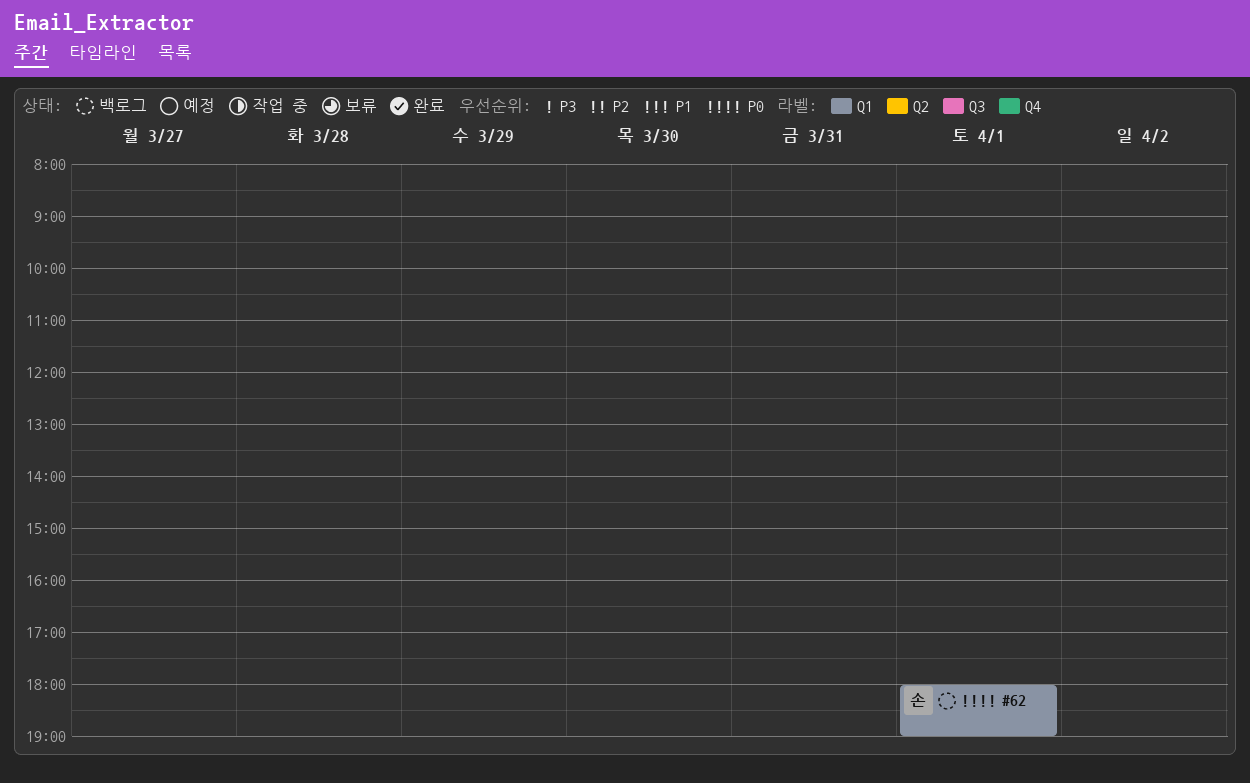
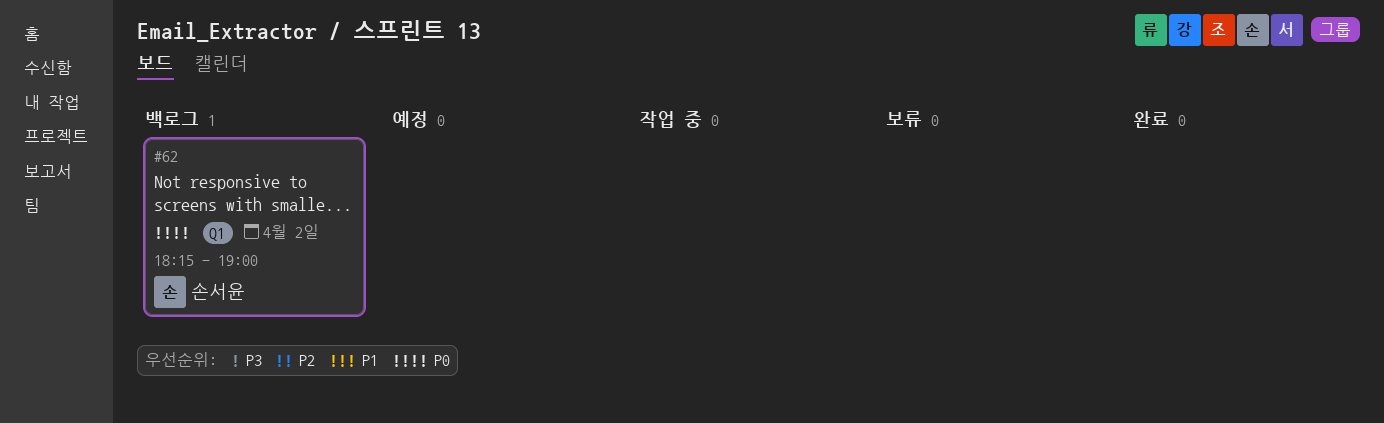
#62, day: Apr 1 -> Apr 2
#62, begins: 18:00 -> 18:15

